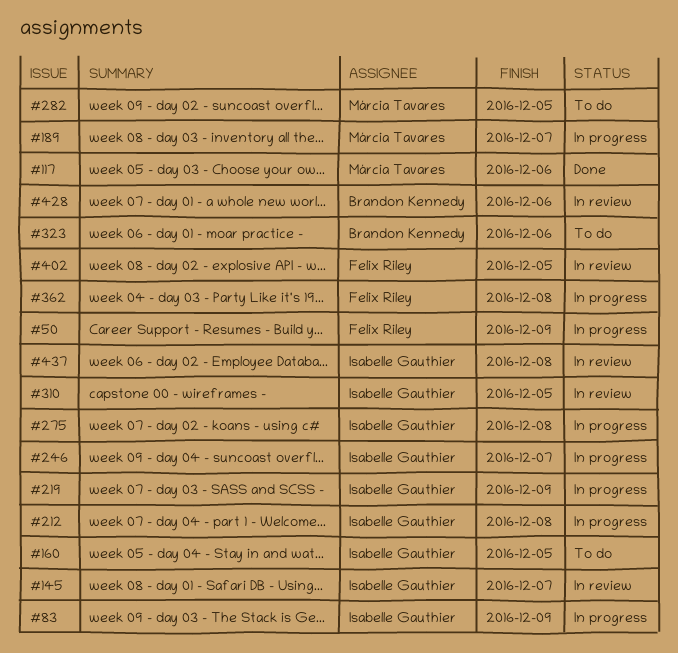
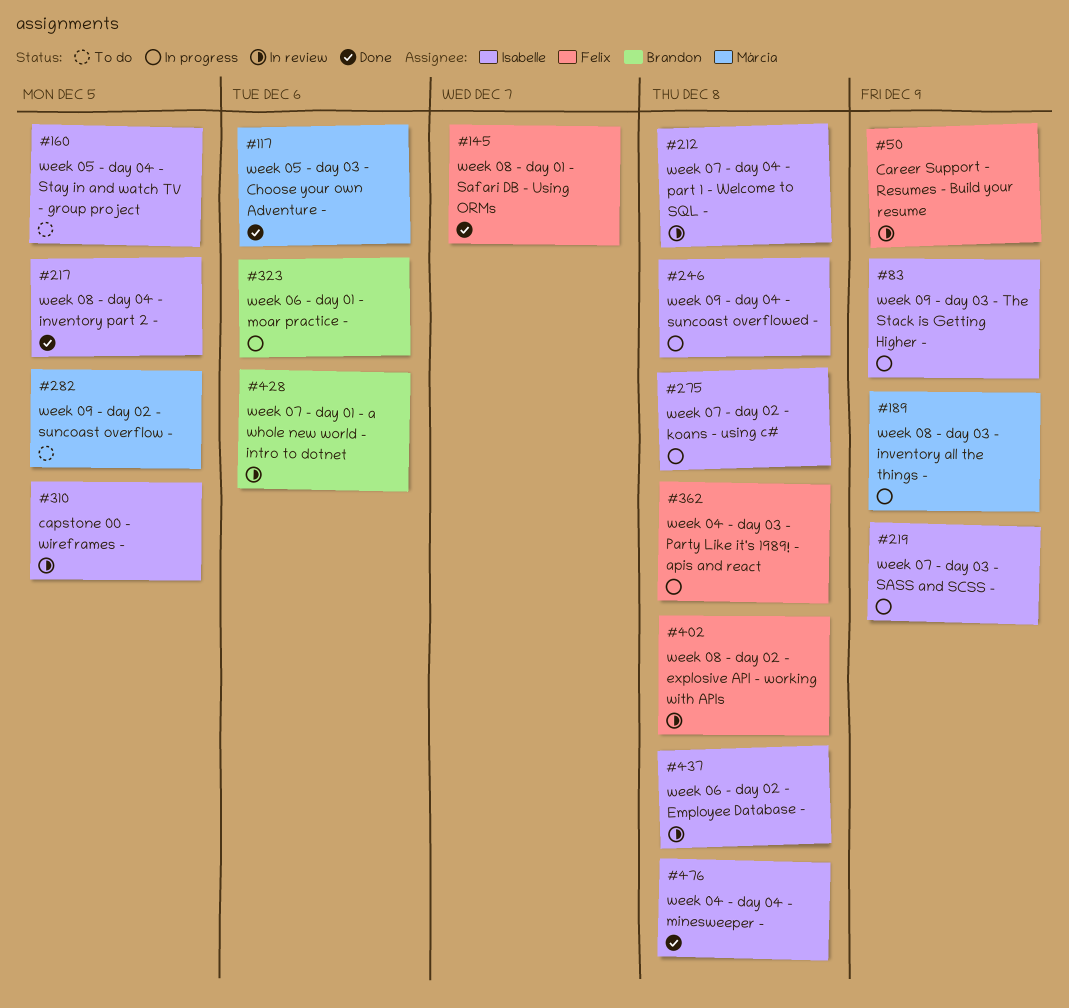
#50, status: In progress -> In review
#145, status: In review -> Done
#145, owner: Isabelle Gauthier -> Felix Riley
#189, due: Dec 7 -> Dec 9
#212, status: In progress -> In review
#217: none -> present
#246, due: Dec 7 -> Dec 8
#323, status: To do -> In progress
#402, due: Dec 5 -> Dec 8
#476: none -> present

